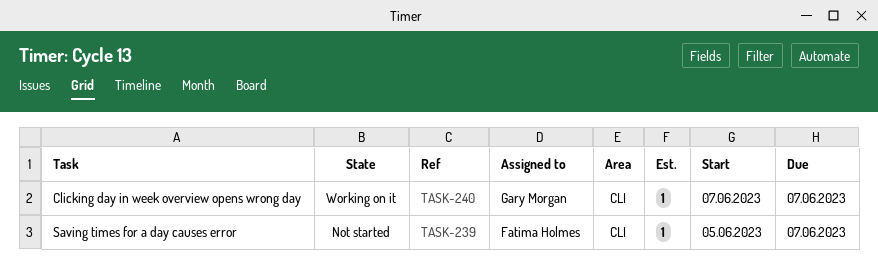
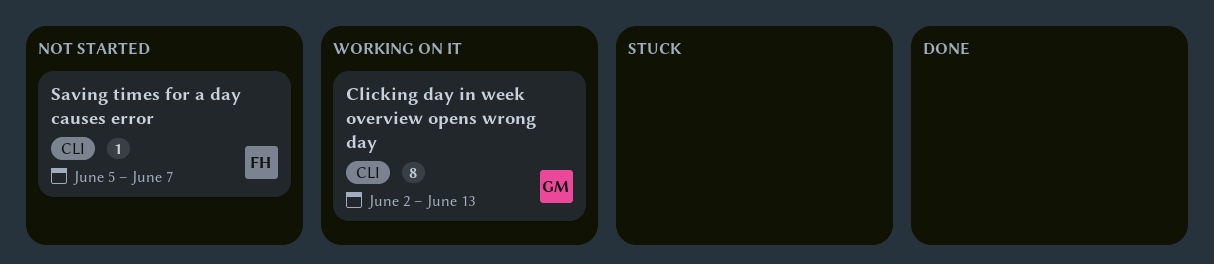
Clicking day in week overview opens wrong day, estimate: 1 -> 8
Clicking day in week overview opens wrong day, start: Jun 7 -> Jun 2
Clicking day in week overview opens wrong day, due: Jun 7 -> Jun 13

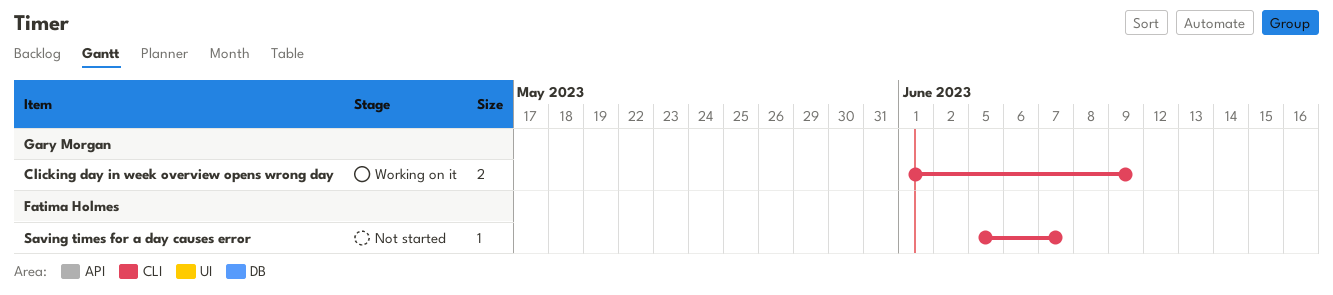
Clicking day in week overview opens wrong day, estimate: 8 -> 2
Clicking day in week overview opens wrong day, start: Jun 2 -> Jun 1
Clicking day in week overview opens wrong day, due: Jun 13 -> Jun 9

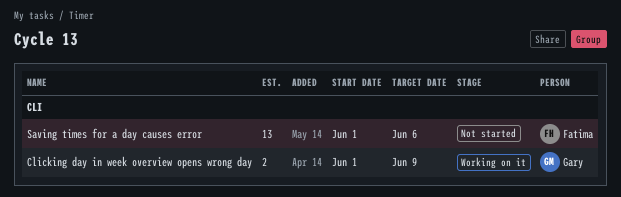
Saving times for a day causes error, estimate: 1 -> 13
Saving times for a day causes error, start: Jun 5 -> Jun 1
Saving times for a day causes error, due: Jun 7 -> Jun 6

